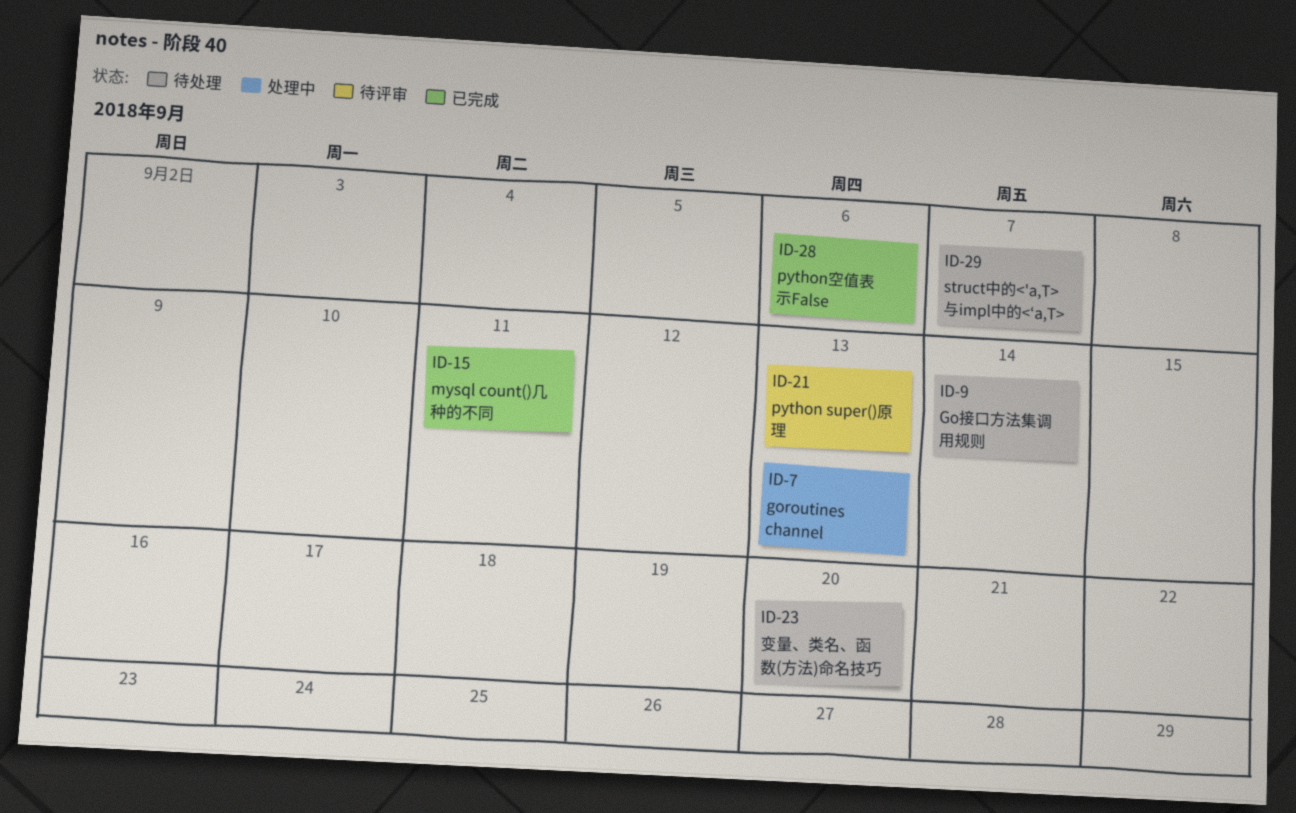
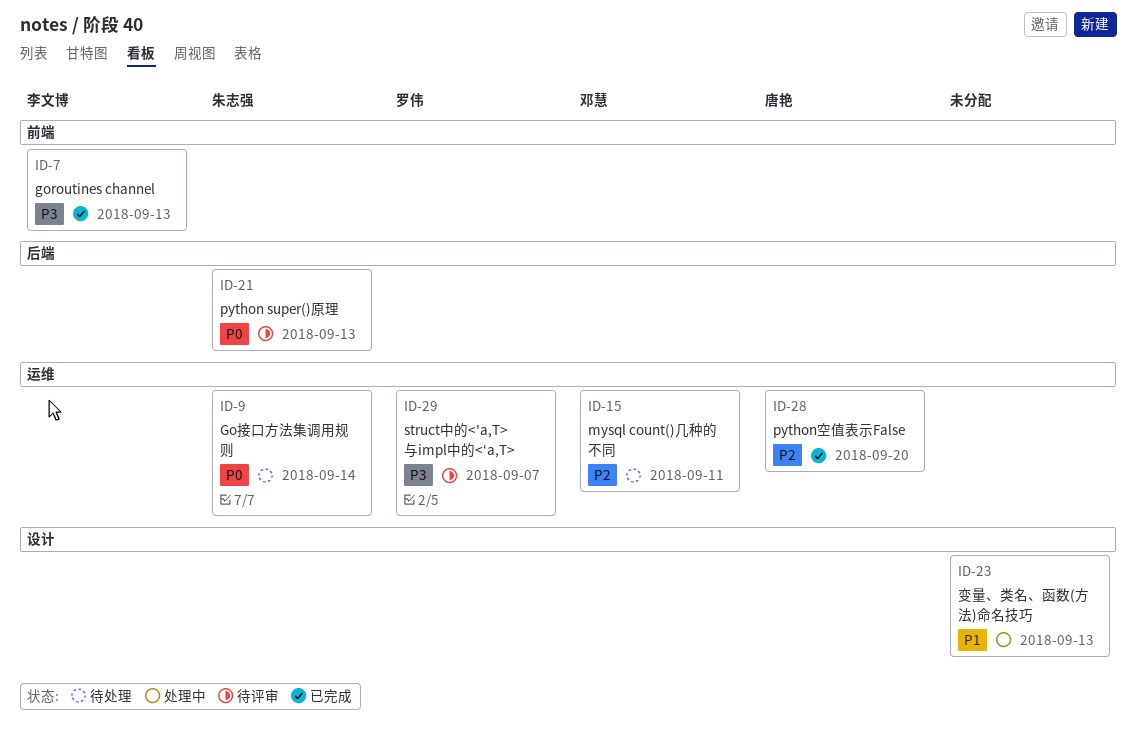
ID-7, status: 处理中 -> 已完成
ID-15, status: 已完成 -> 待处理
ID-23, status: 待处理 -> 处理中
ID-23, due: Sep 20 -> Sep 13
ID-28, due: Sep 6 -> Sep 20
ID-29, status: 待处理 -> 待评审

